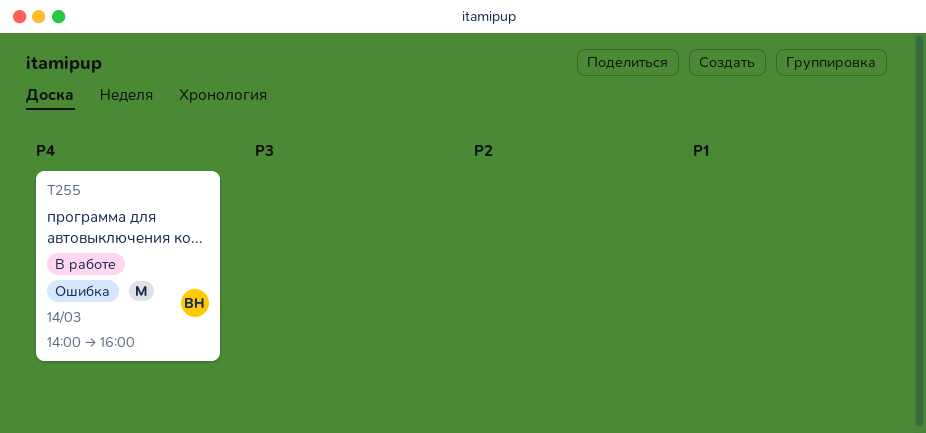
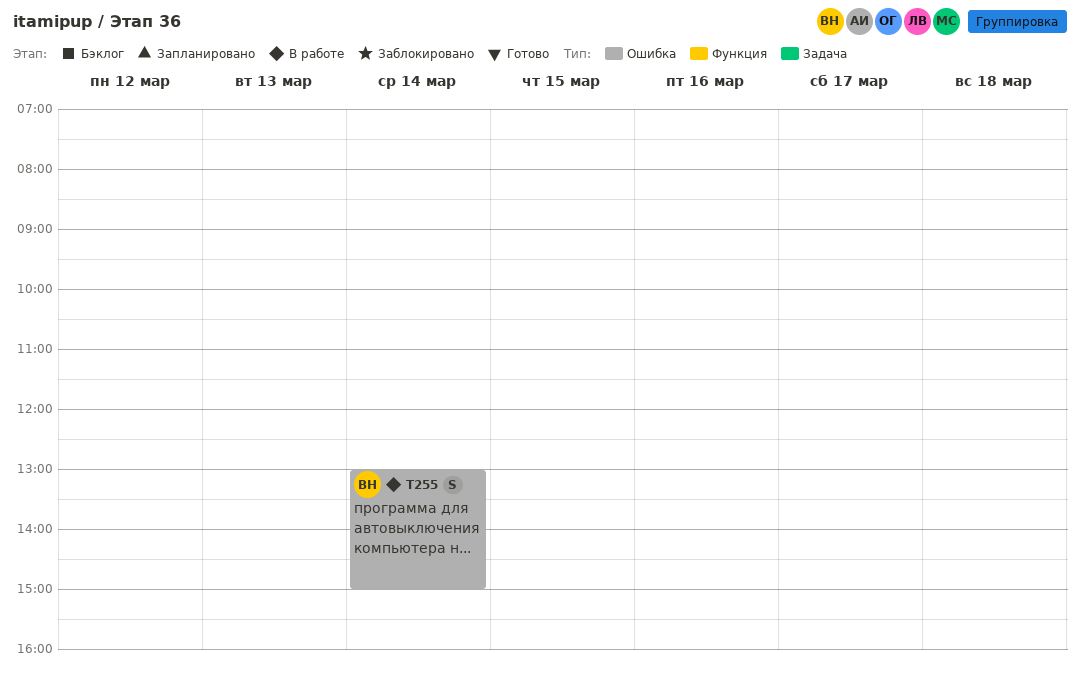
T255, estimate: M -> S
T255, begins: 14:00 -> 13:00
T255, ends: 16:00 -> 15:00

